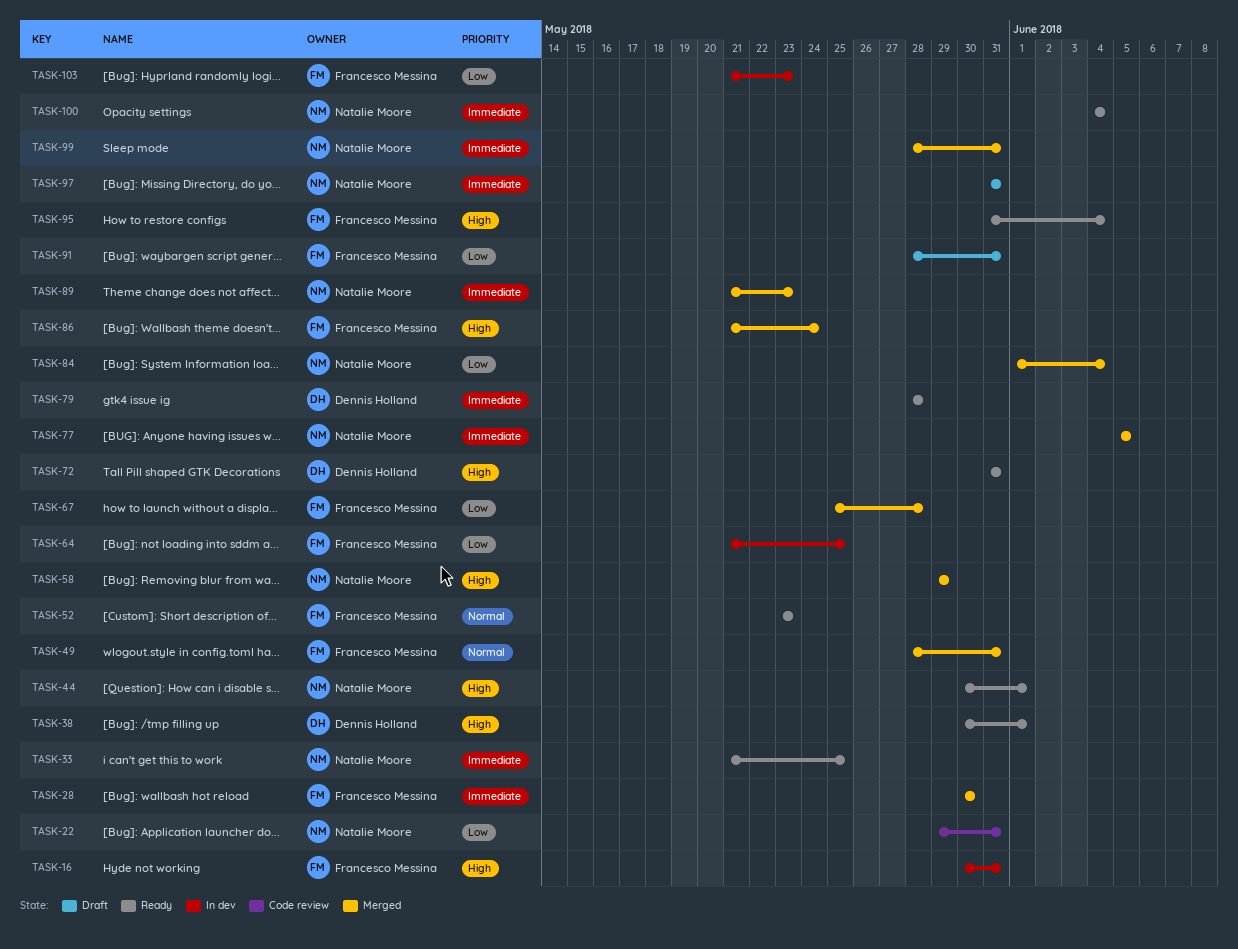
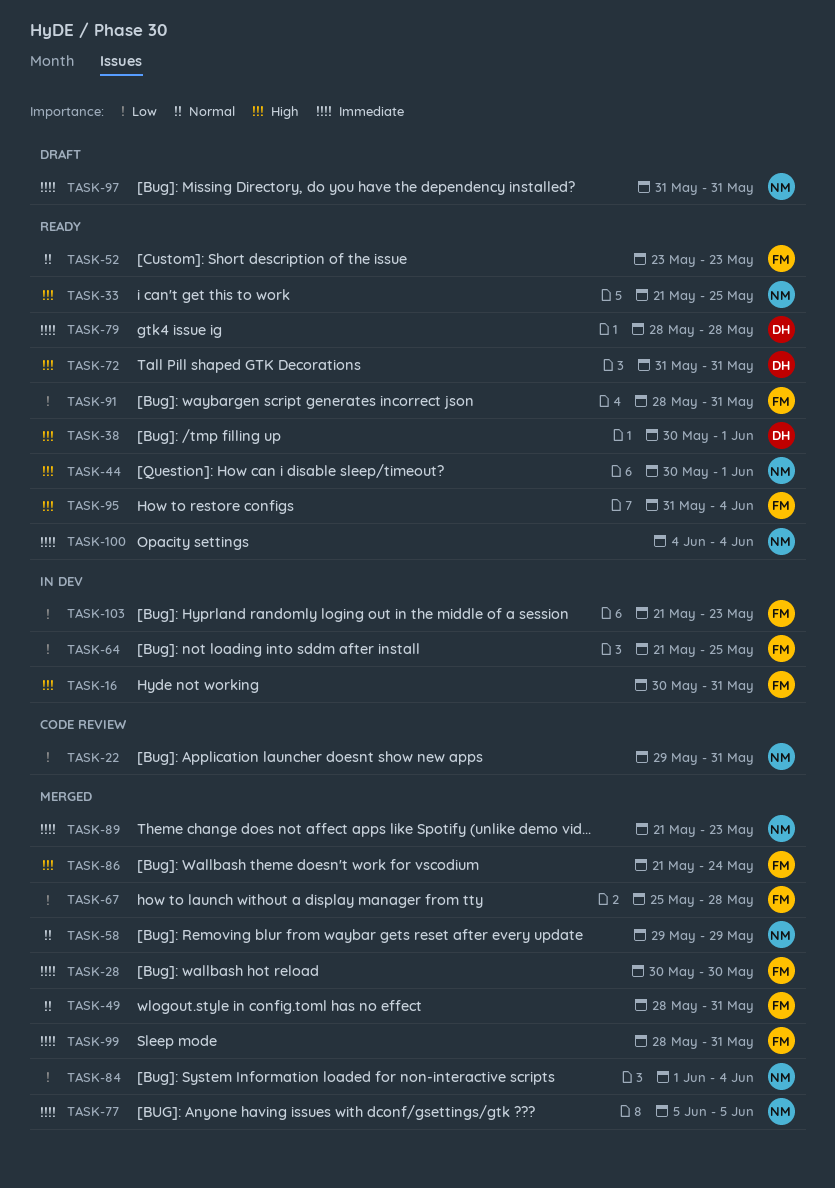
TASK-33, priority: Immediate -> High
TASK-58, priority: High -> Normal
TASK-91, status: Draft -> Ready
TASK-99, owner: Natalie Moore -> Francesco Messina

